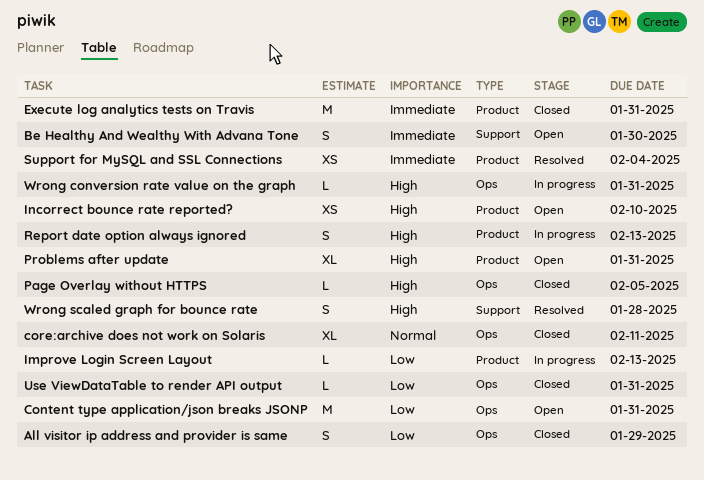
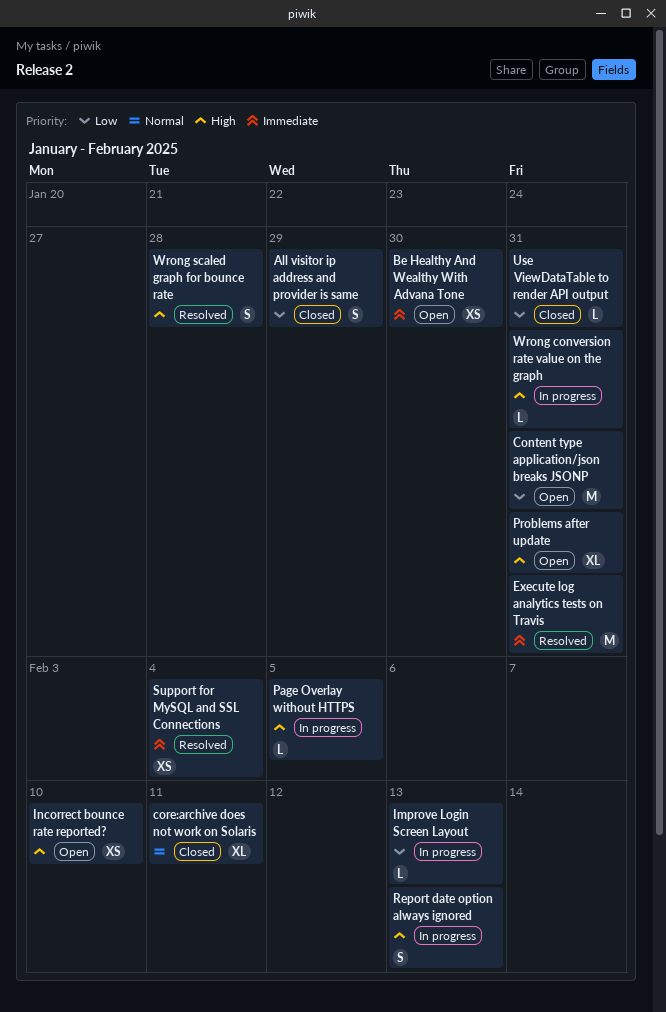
Be Healthy And Wealthy With Advana Tone, estimate: S -> XS
Execute log analytics tests on Travis, status: Closed -> Resolved
Page Overlay without HTTPS, status: Closed -> In progress

